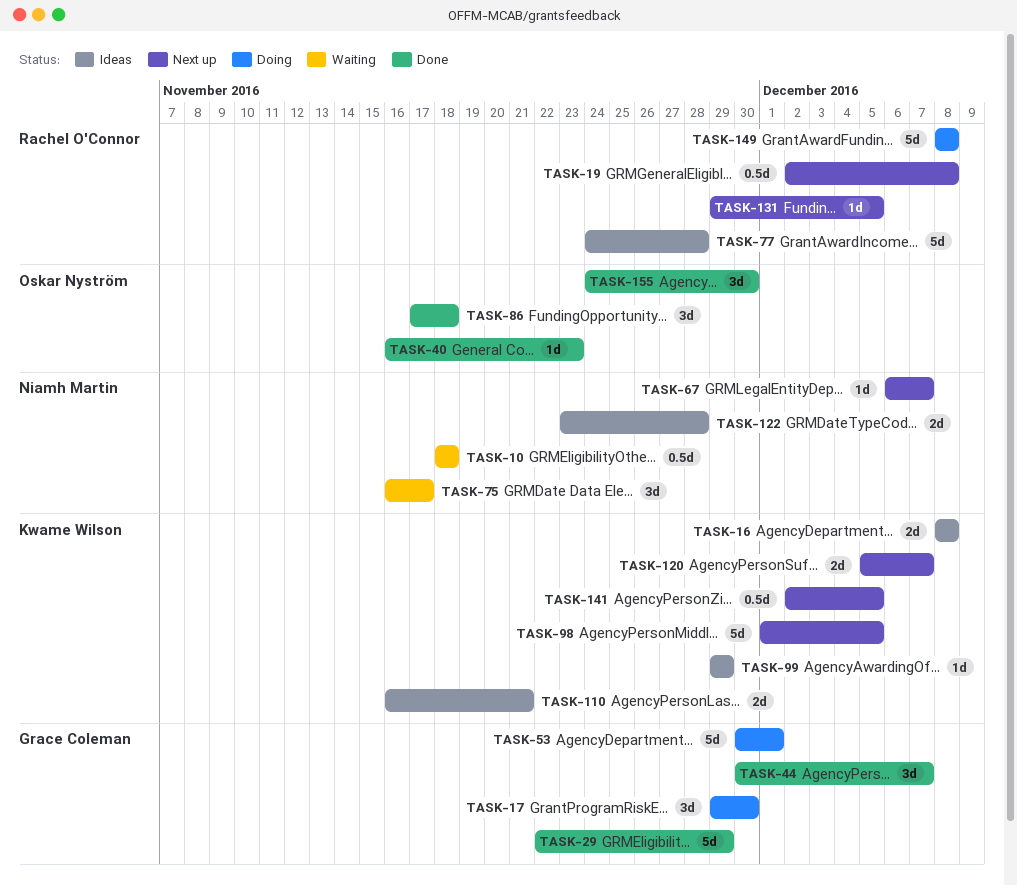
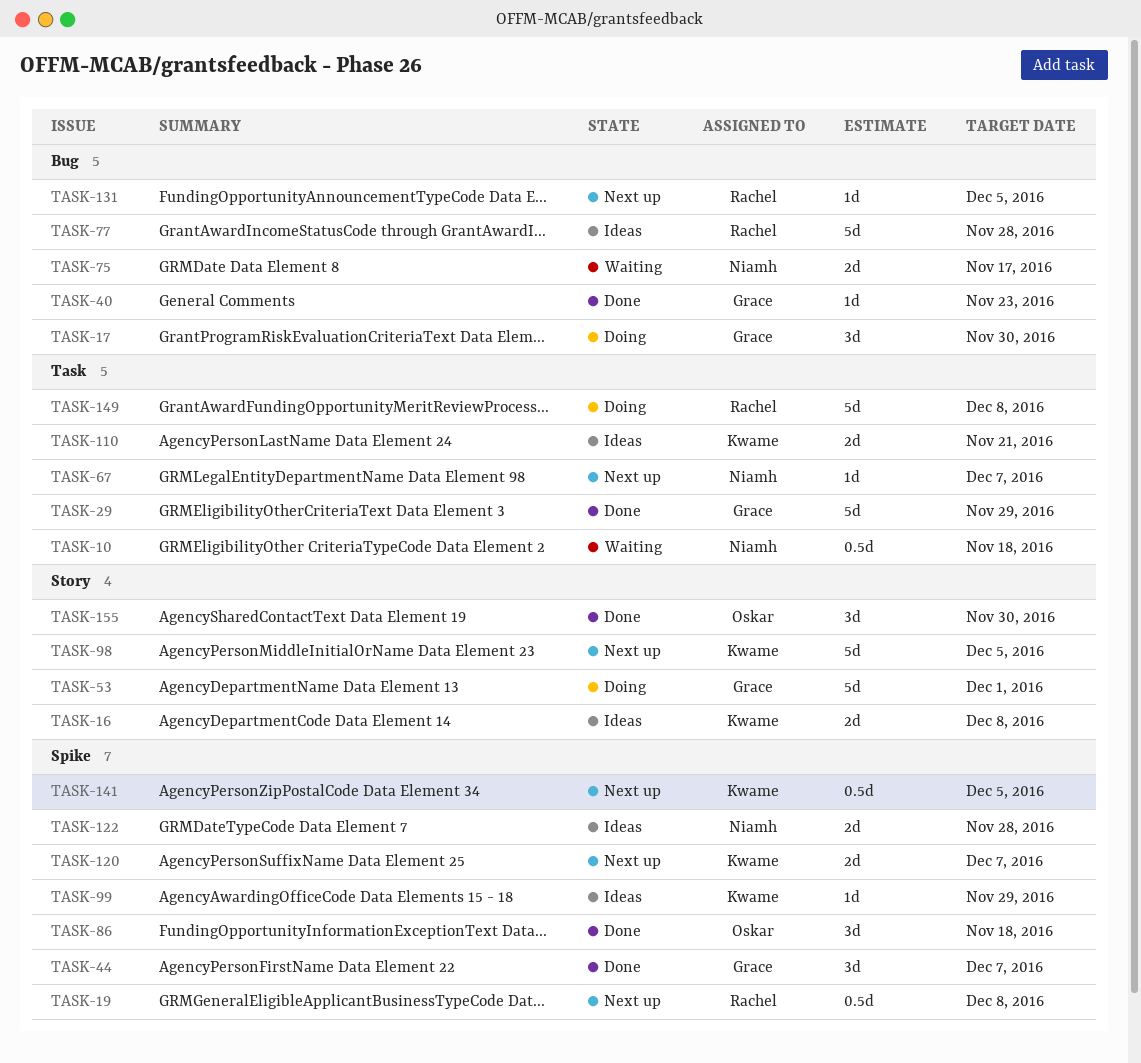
TASK-40, owner: Oskar Nyström -> Grace Coleman
TASK-75, estimate: 3d -> 2d

